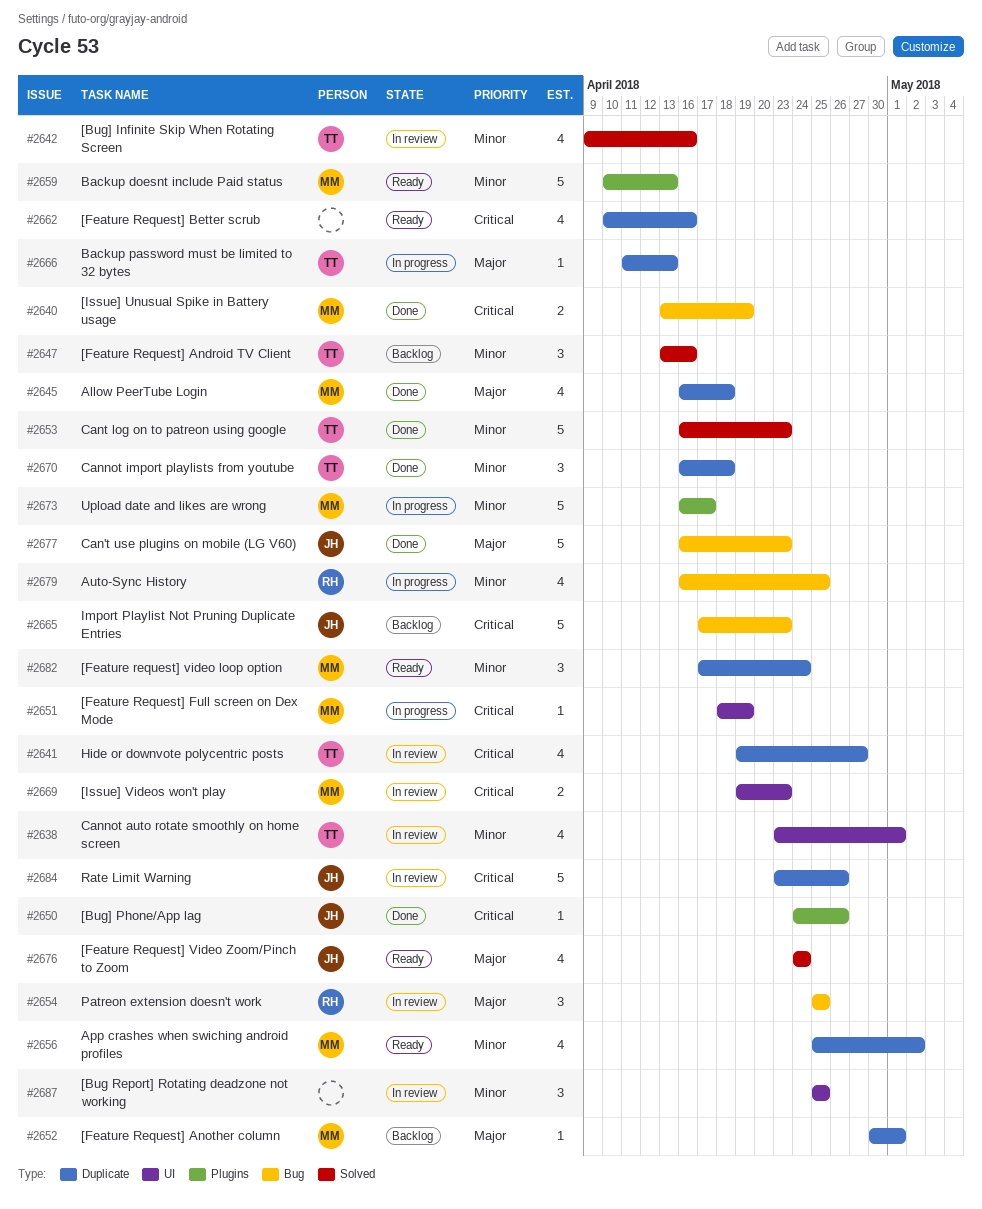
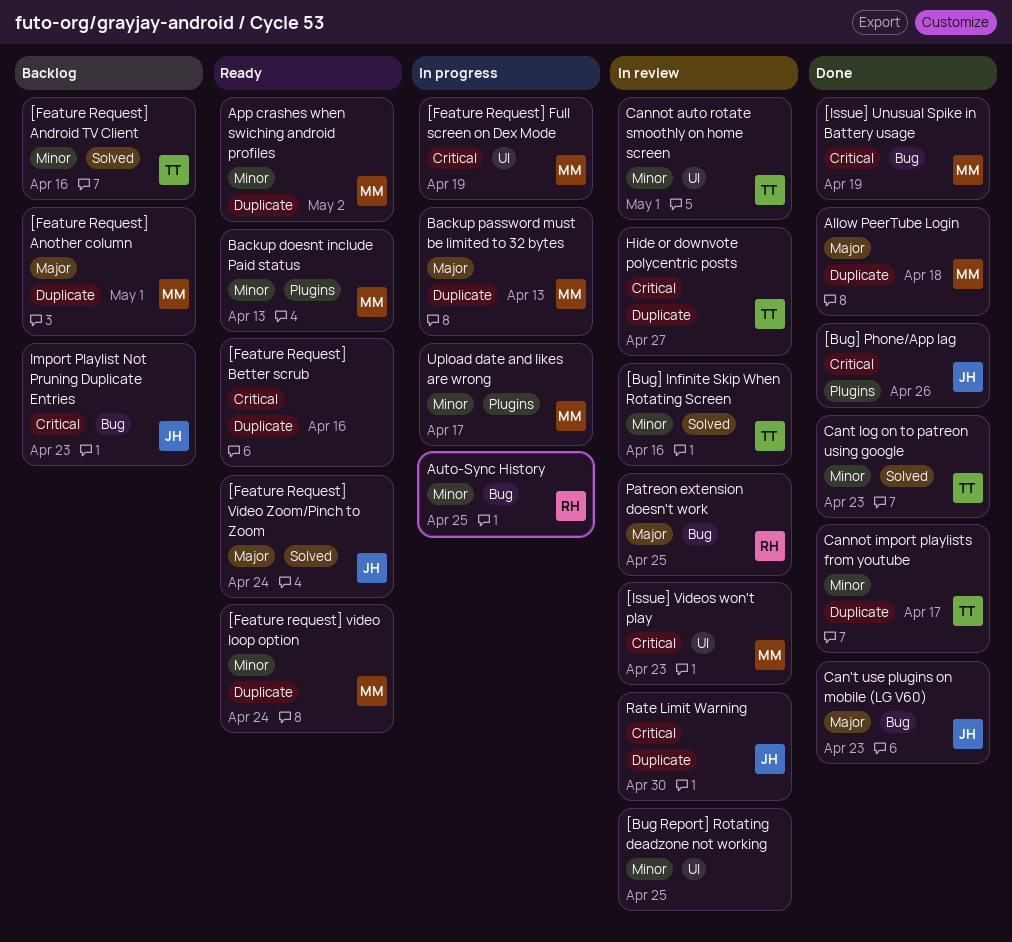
Backup password must be limited to 32 bytes, owner: TT -> MM
Cannot import playlists from youtube, due: Apr 18 -> Apr 17
Rate Limit Warning, due: Apr 26 -> Apr 30

